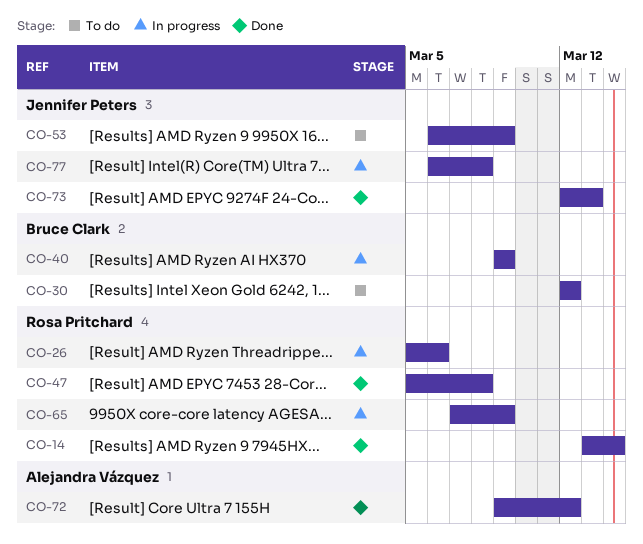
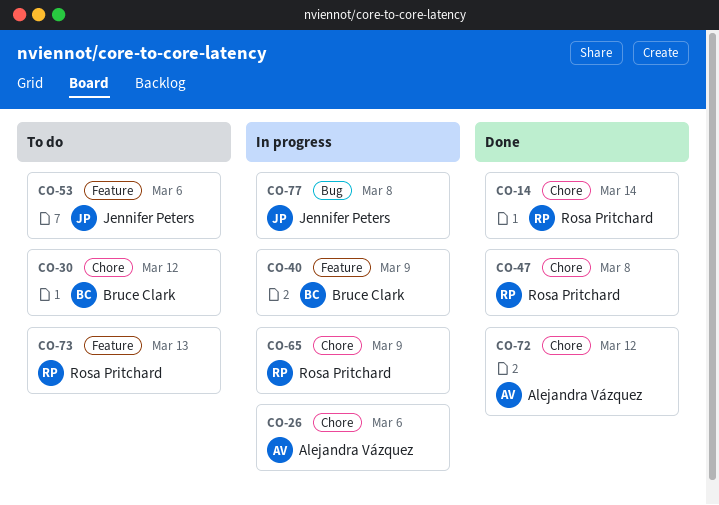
CO-26, owner: Rosa Pritchard -> Alejandra Vázquez
CO-53, due: Mar 9 -> Mar 6
CO-73, status: Done -> To do
CO-73, owner: Jennifer Peters -> Rosa Pritchard

